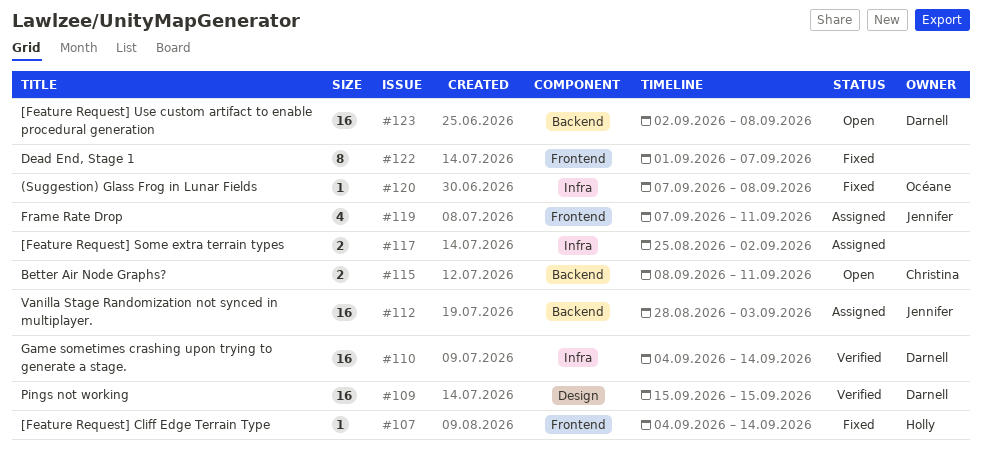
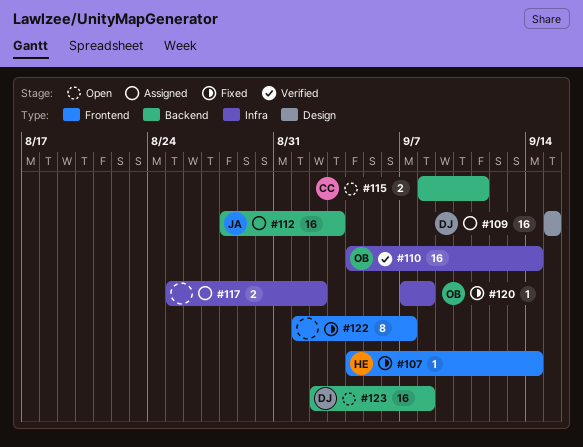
#109, status: Verified -> Assigned
#110, owner: Darnell -> Océane
#119: present -> none

